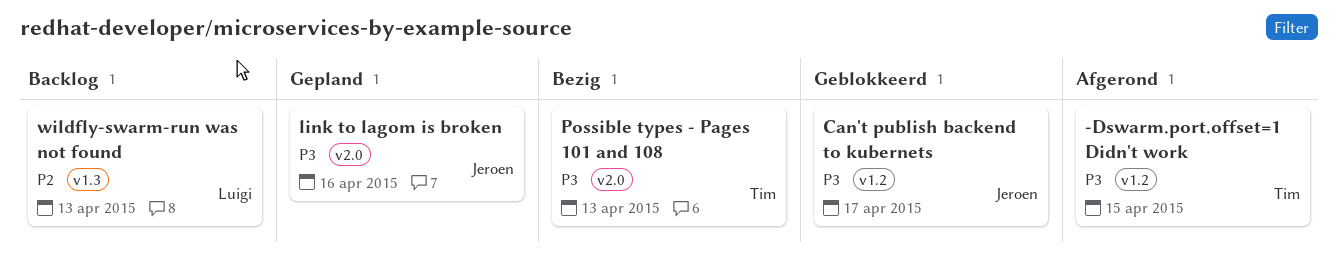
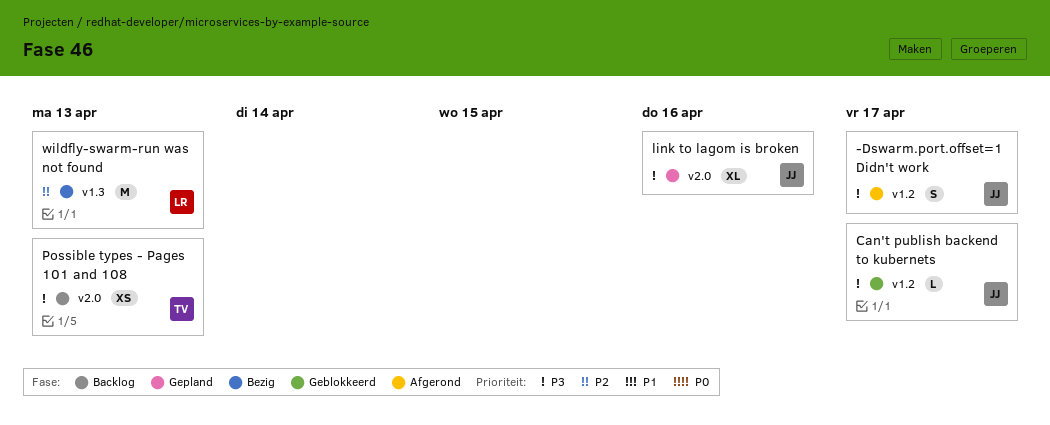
-Dswarm.port.offset=1 Didn't work, owner: Tim -> Jeroen
-Dswarm.port.offset=1 Didn't work, due: Apr 15 -> Apr 17
Possible types - Pages 101 and 108, status: Bezig -> Backlog
wildfly-swarm-run was not found, status: Backlog -> Bezig

